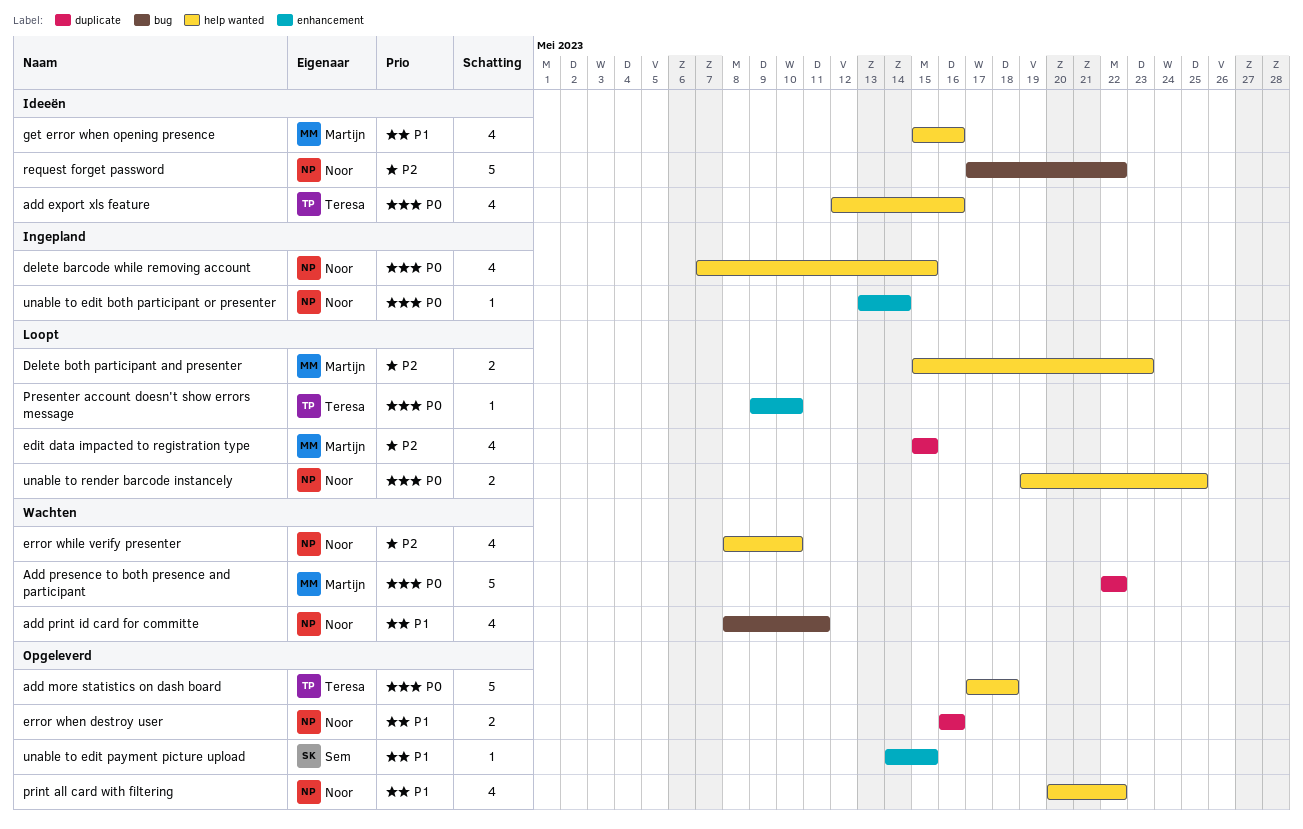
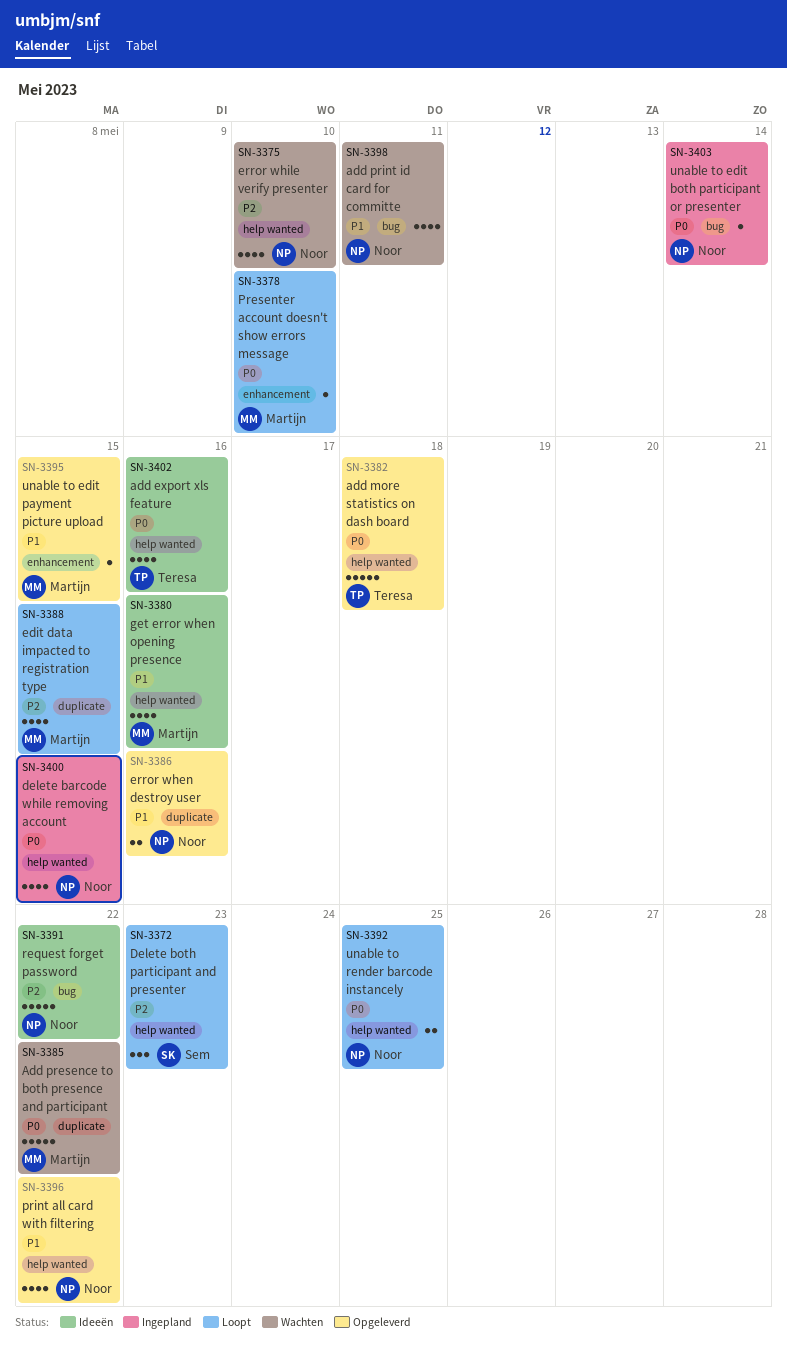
Delete both participant and presenter, owner: Martijn -> Sem
Delete both participant and presenter, estimate: 2 -> 3
Presenter account doesn't show errors message, owner: Teresa -> Martijn
unable to edit both participant or presenter, label: enhancement -> bug
unable to edit payment picture upload, owner: Sem -> Martijn

